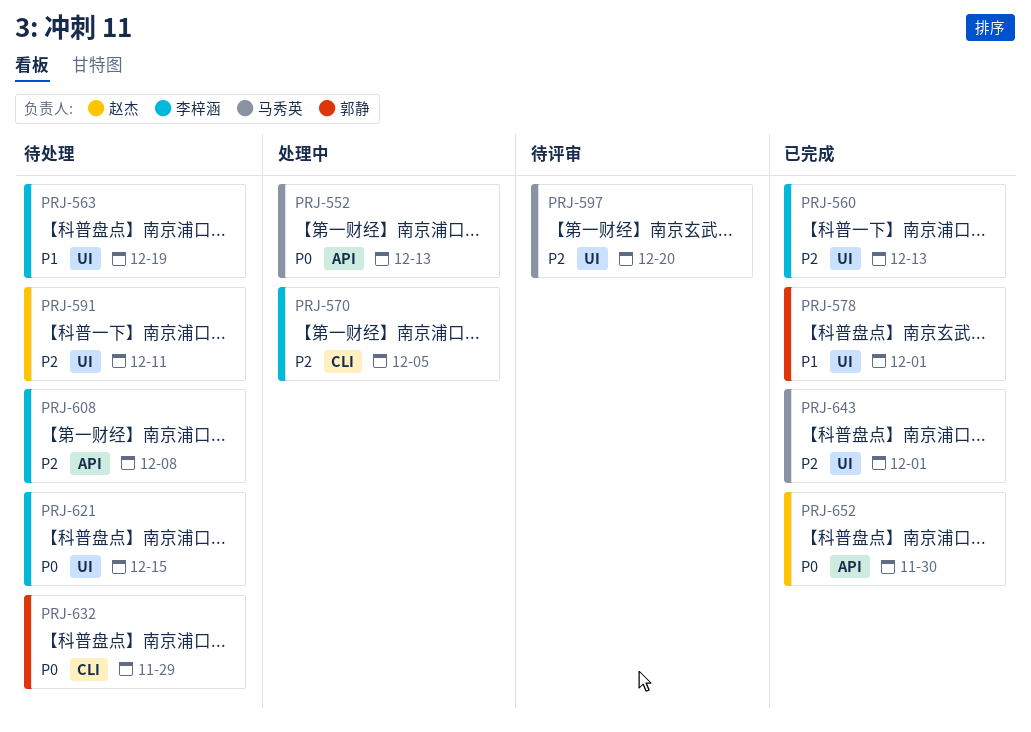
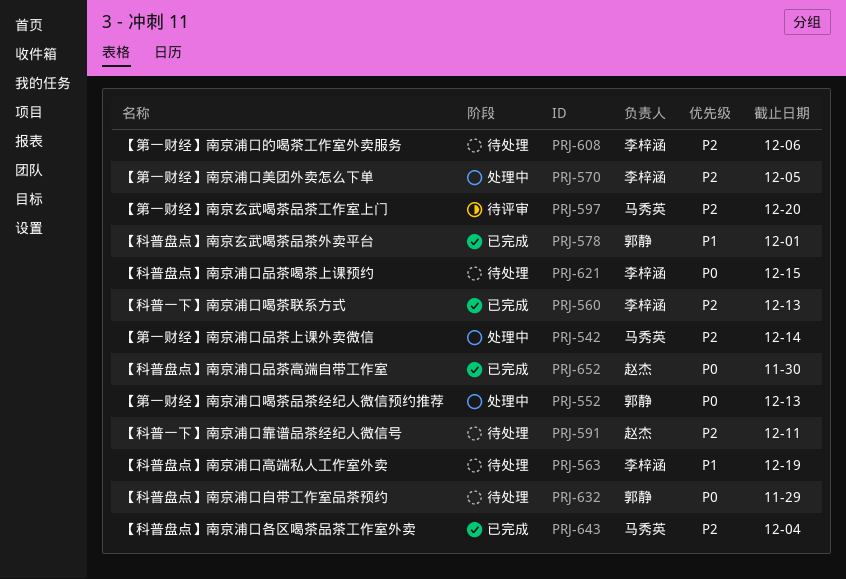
PRJ-542: none -> present
PRJ-552, owner: 马秀英 -> 郭静
PRJ-608, due: Dec 8 -> Dec 6
PRJ-643, due: Dec 1 -> Dec 4

